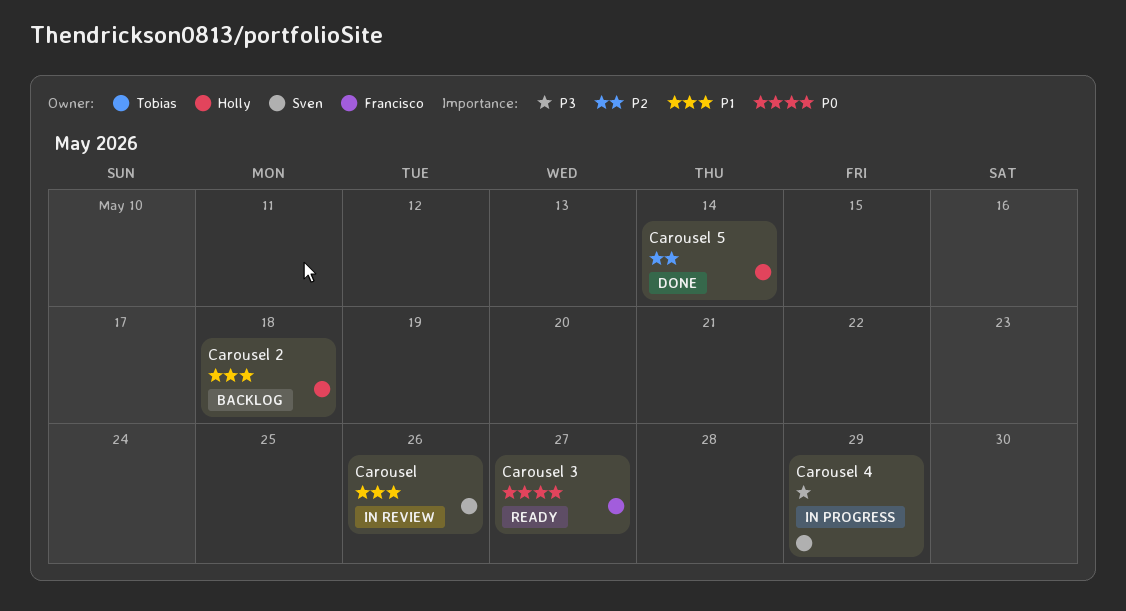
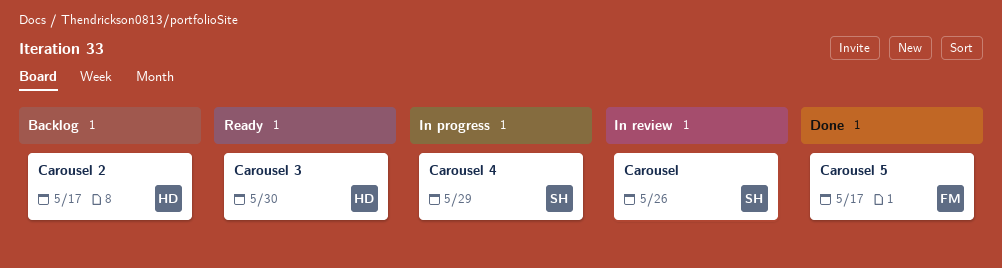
Carousel 2, due: May 18 -> May 17
Carousel 3, owner: Francisco -> Holly
Carousel 3, due: May 27 -> May 30
Carousel 5, owner: Holly -> Francisco
Carousel 5, due: May 14 -> May 17

